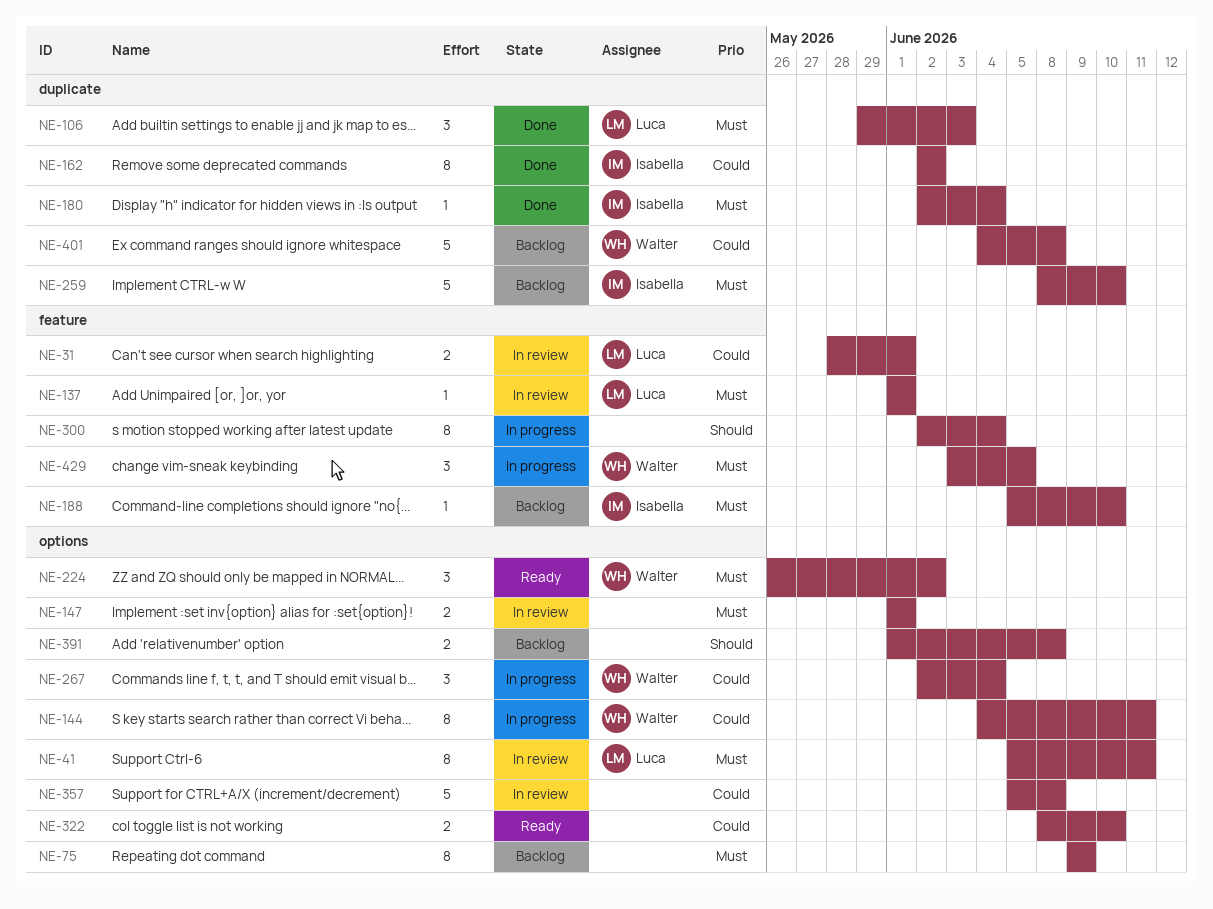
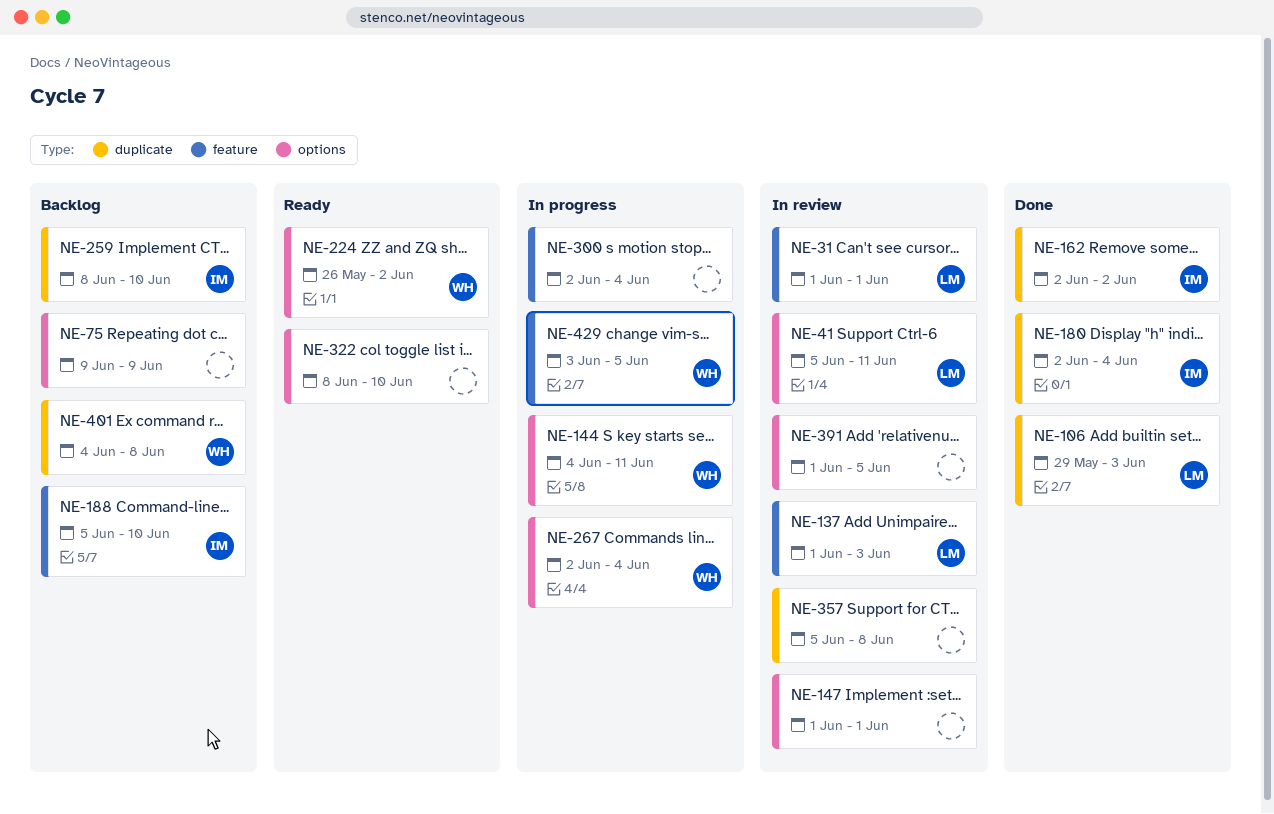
NE-31, start: May 28 -> Jun 1
NE-137, due: Jun 1 -> Jun 3
NE-357, label: options -> duplicate
NE-391, status: Backlog -> In review
NE-391, due: Jun 8 -> Jun 5

